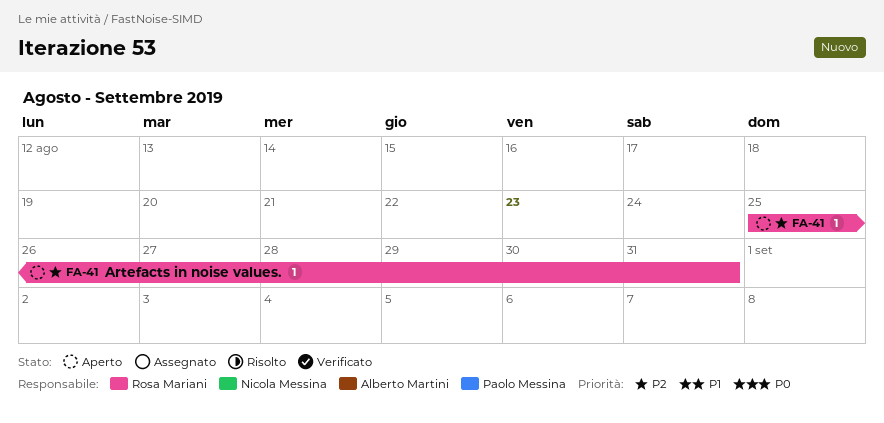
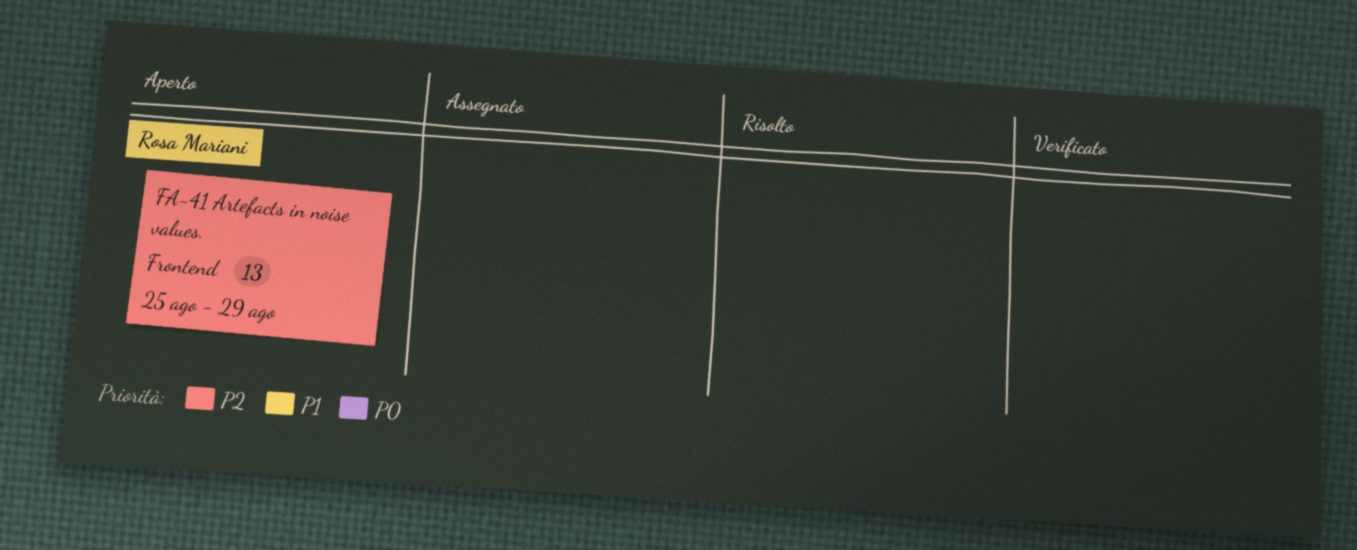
FA-41, estimate: 1 -> 13
FA-41, due: Aug 31 -> Aug 29

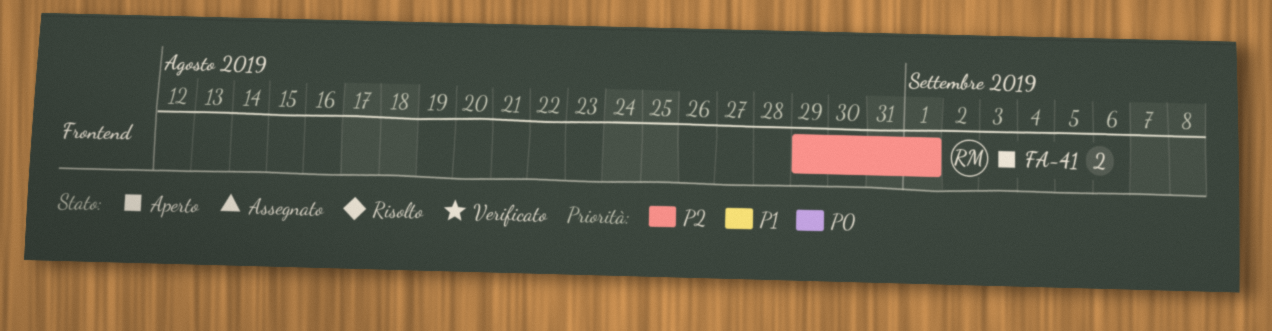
FA-41, estimate: 13 -> 2
FA-41, start: Aug 25 -> Aug 29
FA-41, due: Aug 29 -> Sep 1

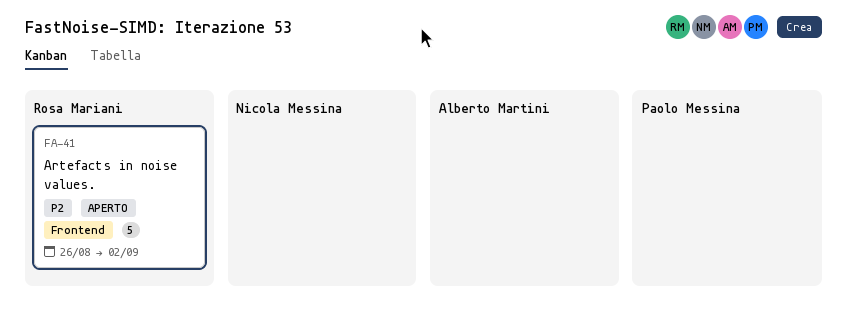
FA-41, estimate: 2 -> 5
FA-41, start: Aug 29 -> Aug 26
FA-41, due: Sep 1 -> Sep 2

